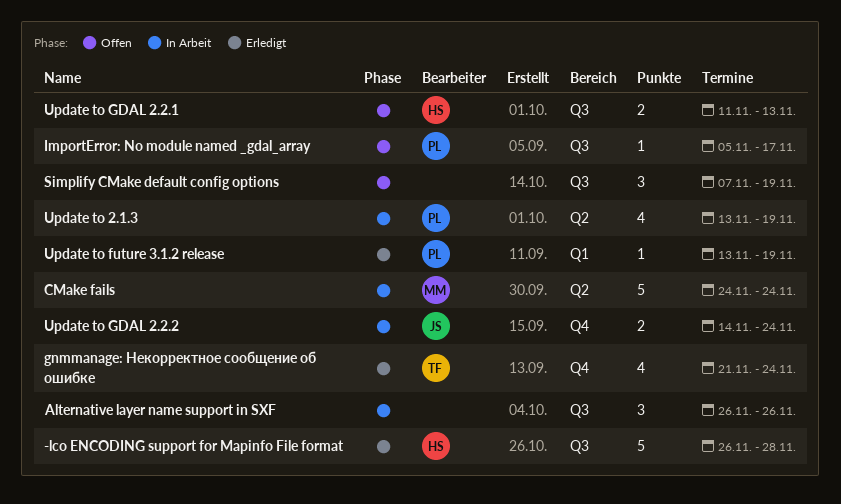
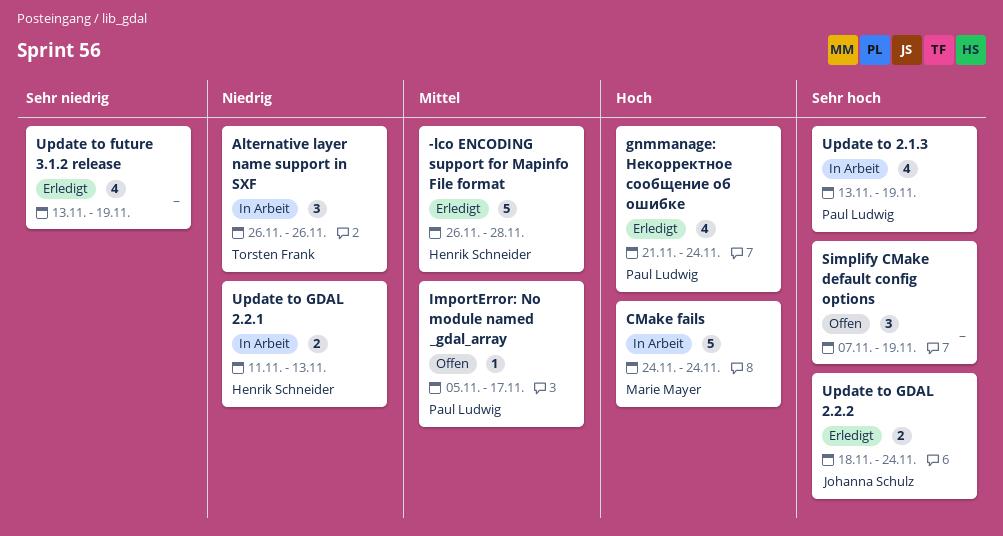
Alternative layer name support in SXF, owner: none -> Torsten Frank
gnmmanage: Некорректное сообщение об ошибке, owner: Torsten Frank -> Paul Ludwig
Update to future 3.1.2 release, owner: Paul Ludwig -> none
Update to future 3.1.2 release, estimate: 1 -> 4
Update to GDAL 2.2.1, status: Offen -> In Arbeit
Update to GDAL 2.2.2, status: In Arbeit -> Erledigt
Update to GDAL 2.2.2, start: Nov 14 -> Nov 18

